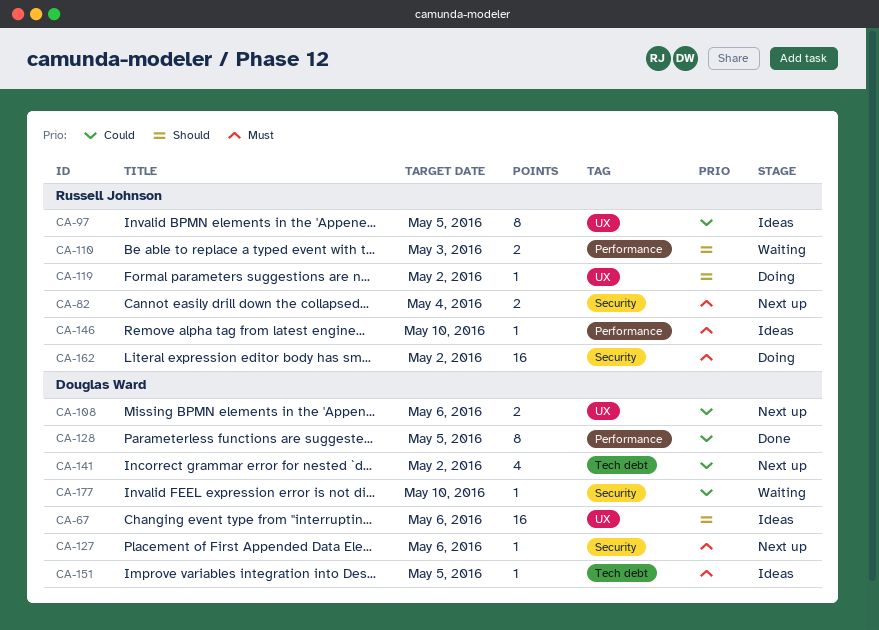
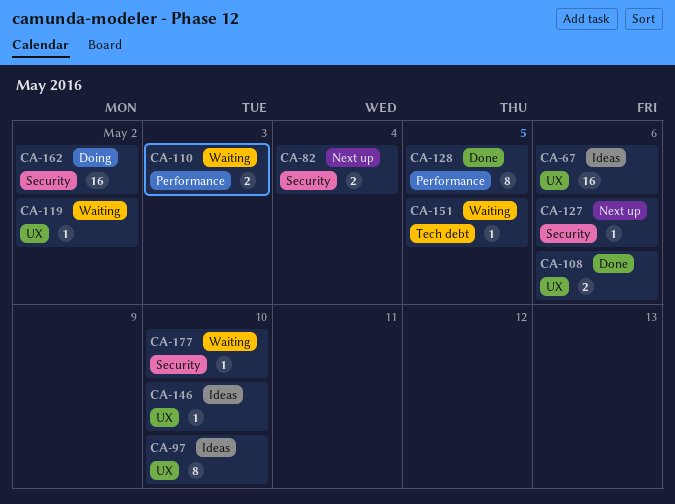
CA-97, due: May 5 -> May 10
CA-108, status: Next up -> Done
CA-119, status: Doing -> Waiting
CA-141: present -> none
CA-146, label: Performance -> UX
CA-151, status: Ideas -> Waiting

